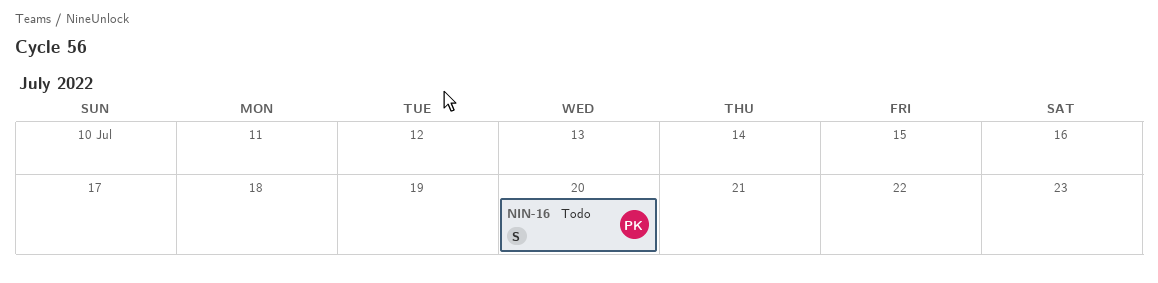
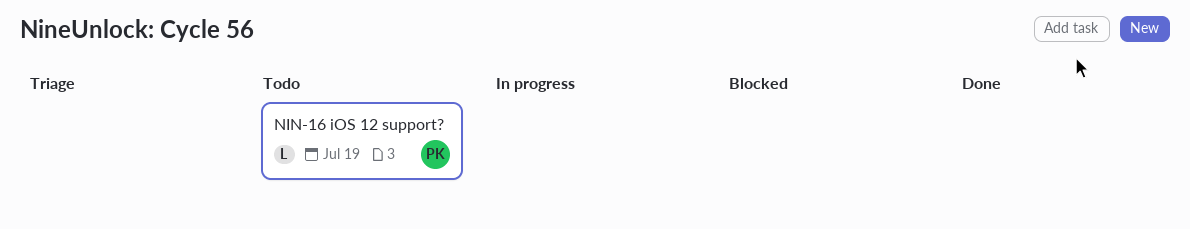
NIN-16, estimate: S -> L
NIN-16, due: Jul 20 -> Jul 19

